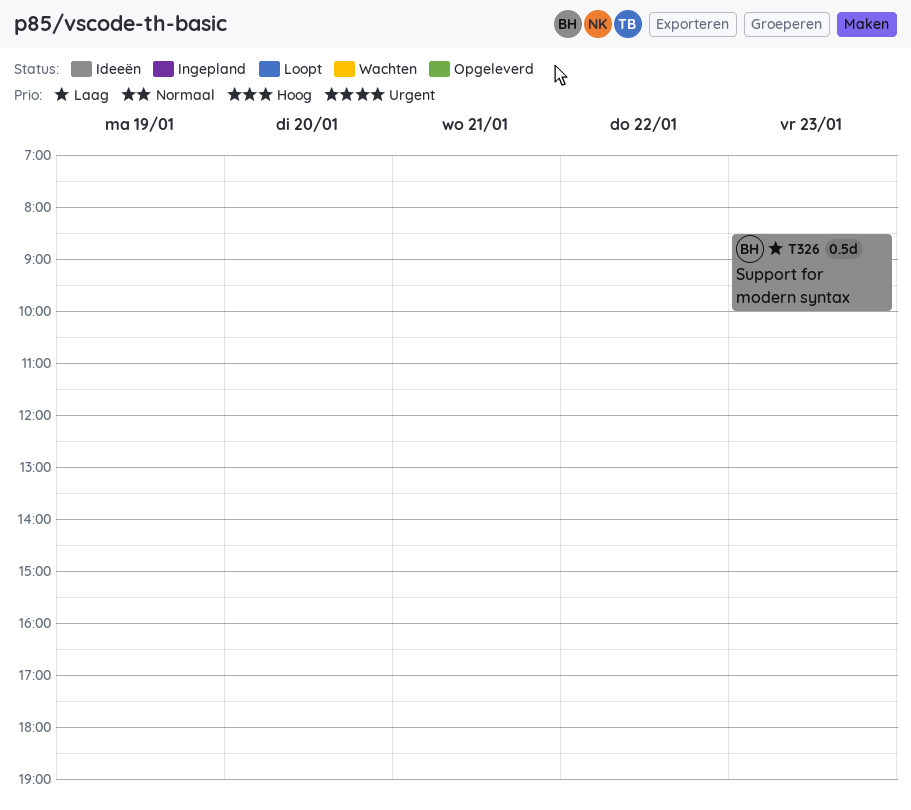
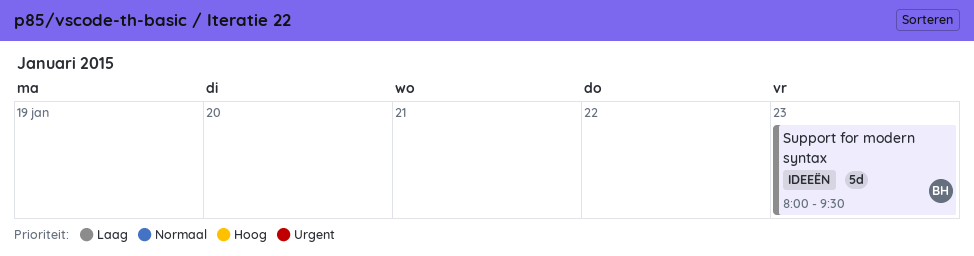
Support for modern syntax, estimate: 0.5d -> 5d
Support for modern syntax, begins: 08:30 -> 08:00
Support for modern syntax, ends: 10:00 -> 09:30

